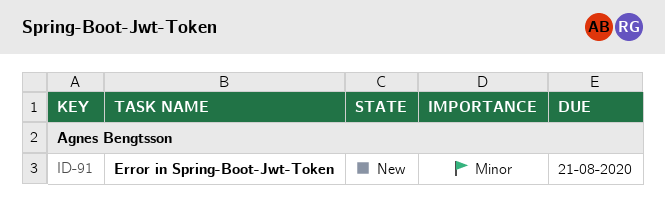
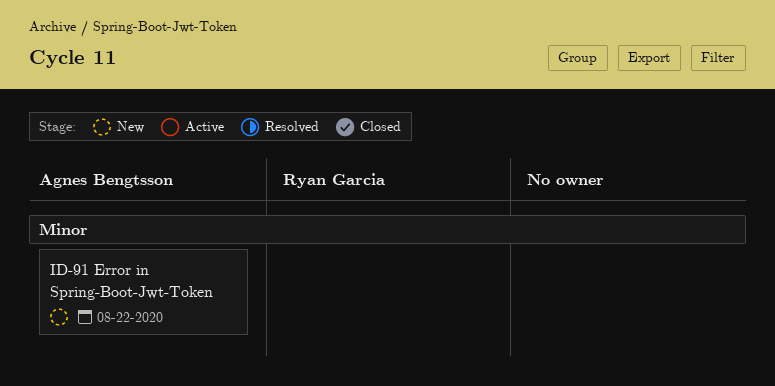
ID-91, due: Aug 21 -> Aug 22

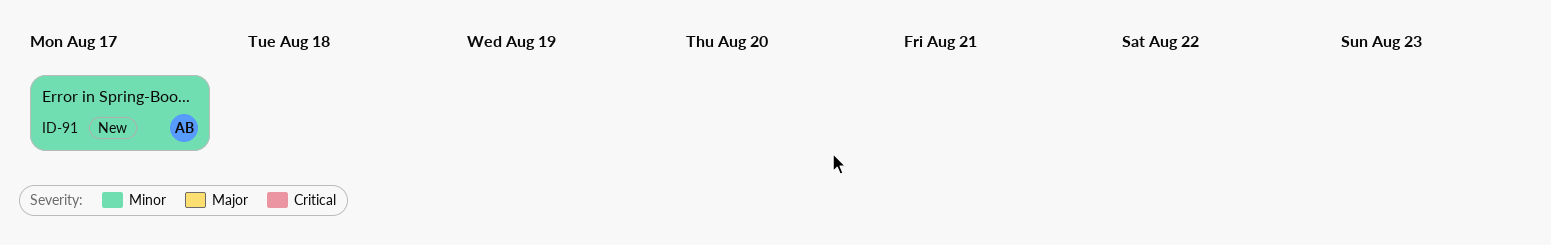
ID-91, due: Aug 22 -> Aug 17

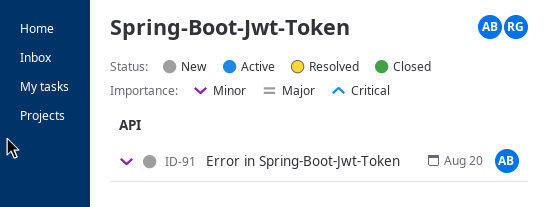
ID-91, due: Aug 17 -> Aug 20

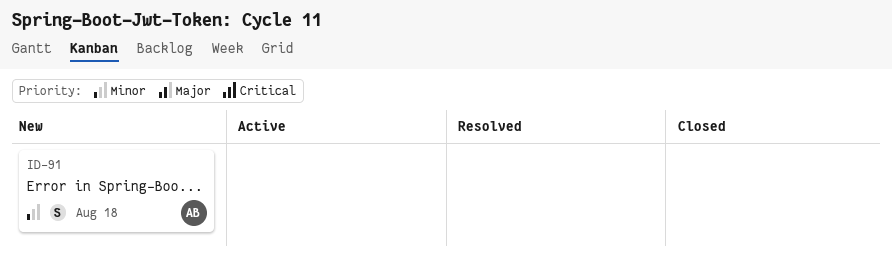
ID-91, due: Aug 20 -> Aug 18

